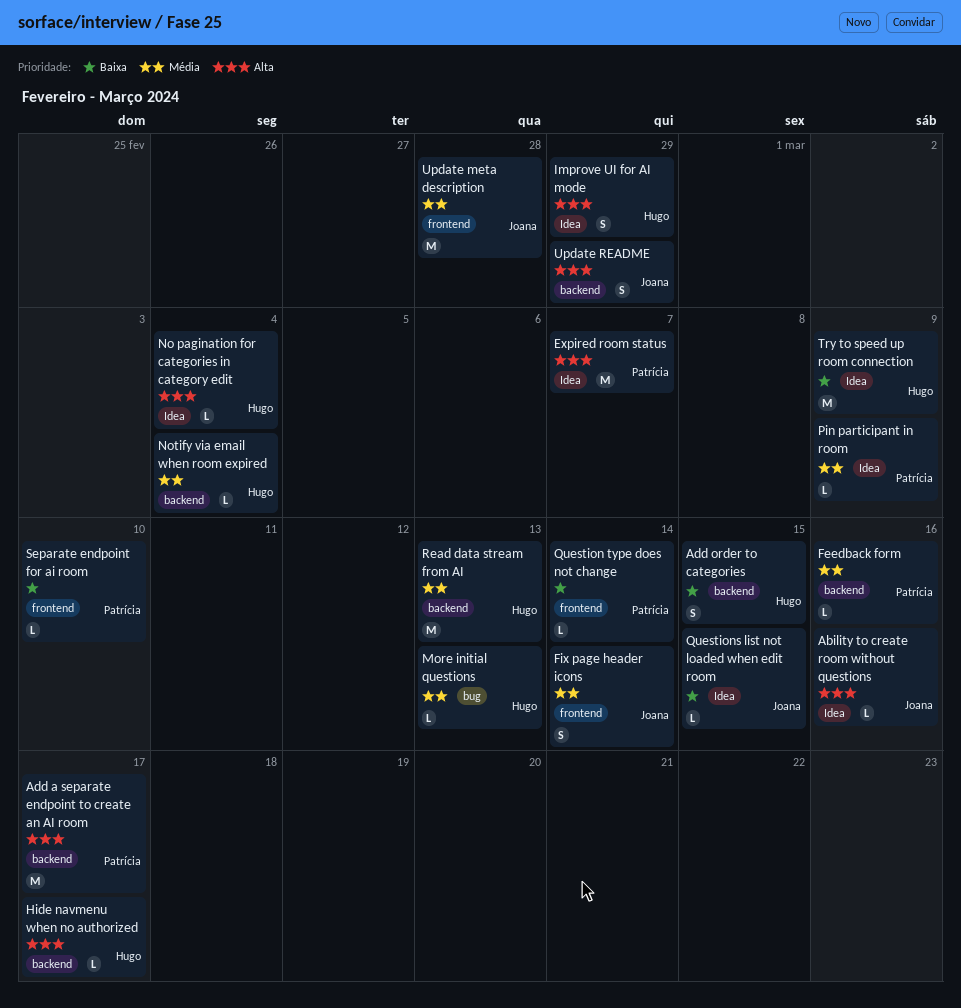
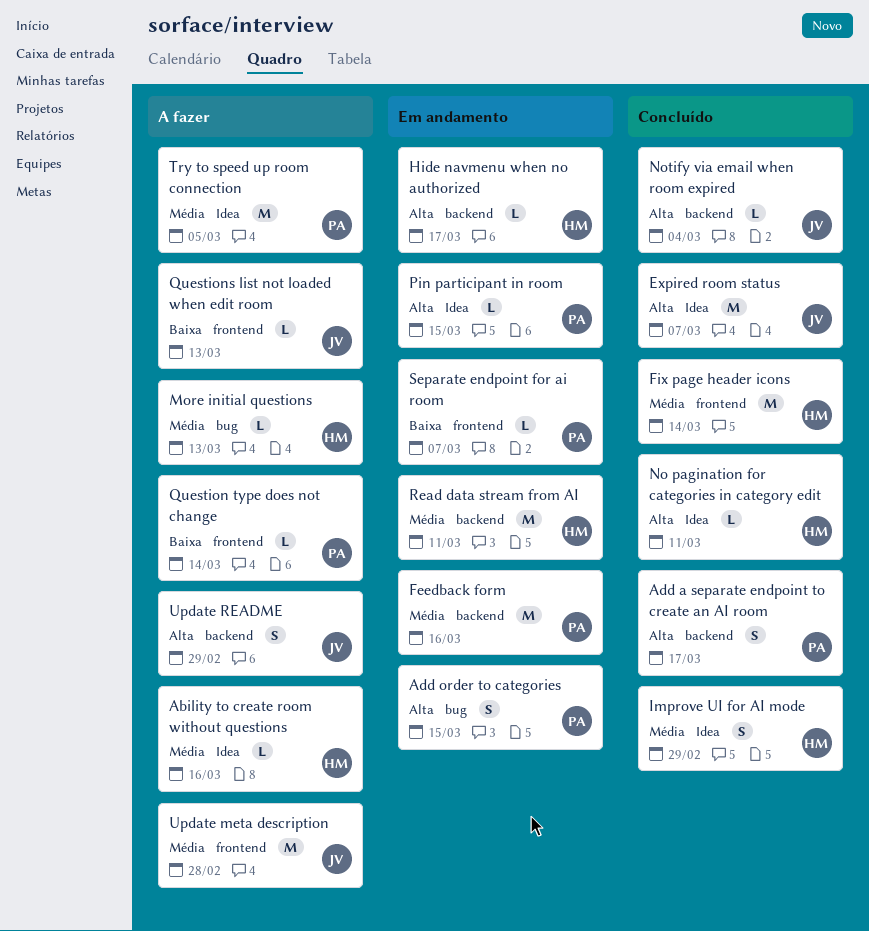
Ability to create room without questions, owner: Joana -> Hugo
Ability to create room without questions, priority: Alta -> Média
Add a separate endpoint to create an AI room, estimate: M -> S
Add order to categories, owner: Hugo -> Patrícia
Add order to categories, priority: Baixa -> Alta
Add order to categories, label: backend -> bug
Expired room status, owner: Patrícia -> Joana
Feedback form, estimate: L -> M
Fix page header icons, owner: Joana -> Hugo
Fix page header icons, estimate: S -> M
Improve UI for AI mode, priority: Alta -> Média
No pagination for categories in category edit, due: Mar 4 -> Mar 11
Notify via email when room expired, owner: Hugo -> Joana
Notify via email when room expired, priority: Média -> Alta
Pin participant in room, priority: Média -> Alta
Pin participant in room, due: Mar 9 -> Mar 15
Questions list not loaded when edit room, label: Idea -> frontend
Questions list not loaded when edit room, due: Mar 15 -> Mar 13
Read data stream from AI, due: Mar 13 -> Mar 11
Separate endpoint for ai room, due: Mar 10 -> Mar 7
Try to speed up room connection, owner: Hugo -> Patrícia
Try to speed up room connection, priority: Baixa -> Média
Try to speed up room connection, due: Mar 9 -> Mar 5

